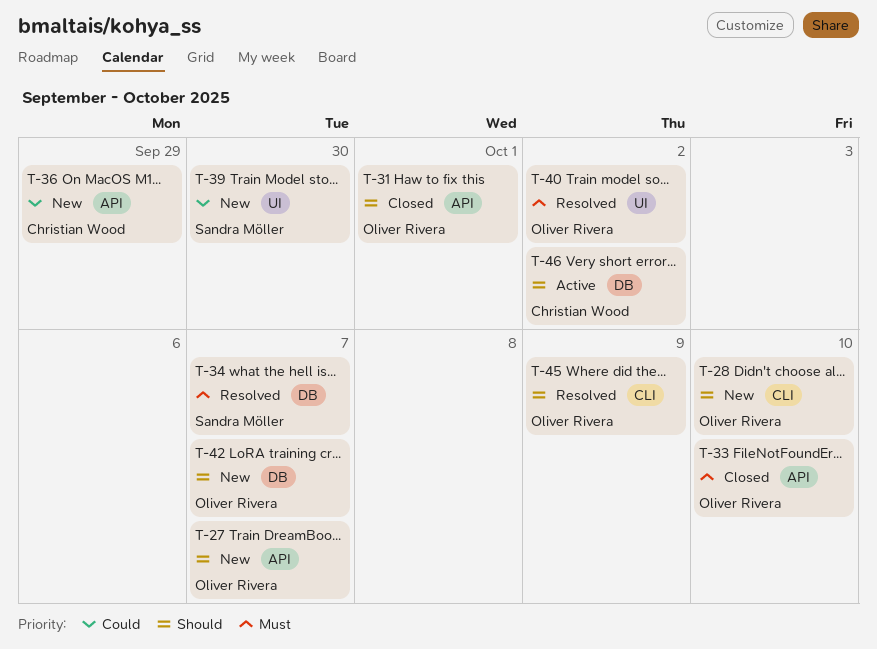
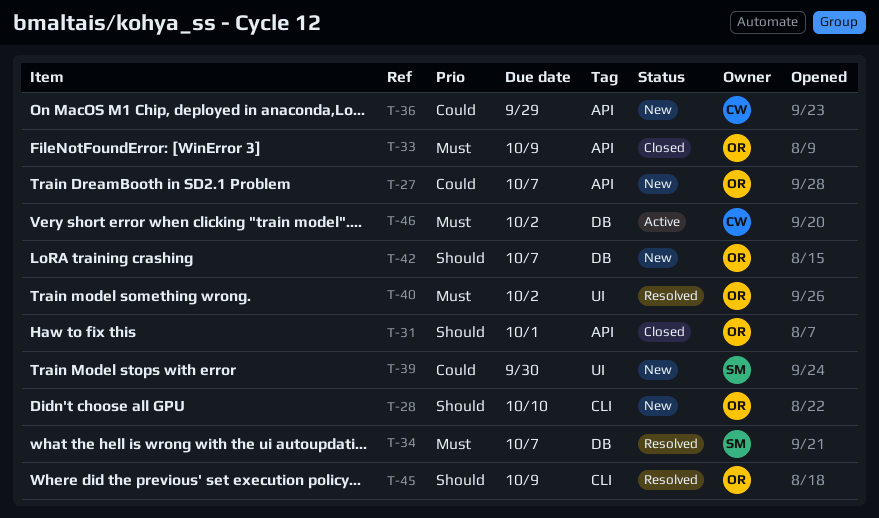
T-27, priority: Should -> Could
T-33, due: Oct 10 -> Oct 9
T-46, priority: Should -> Must

